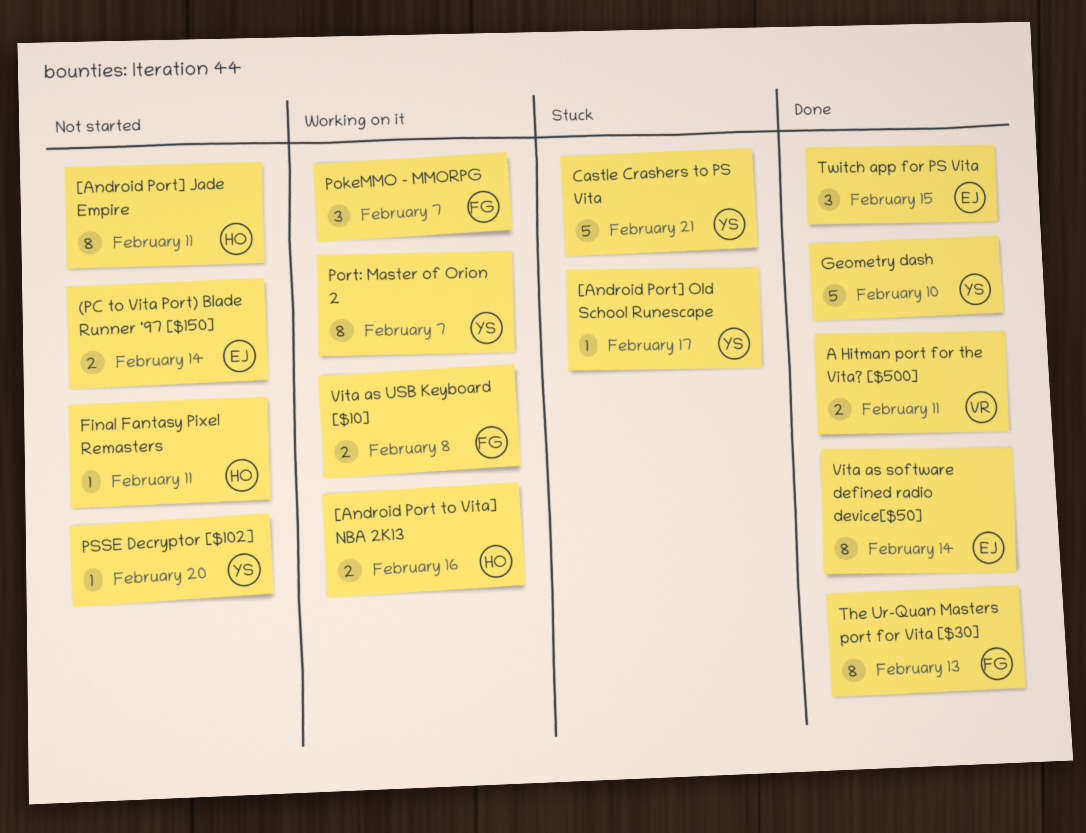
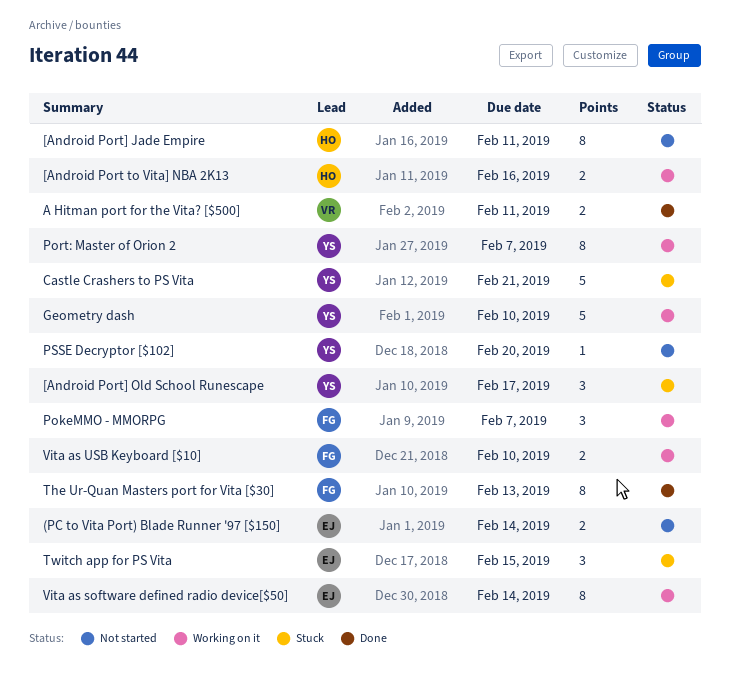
[Android Port] Old School Runescape, estimate: 1 -> 3
Final Fantasy Pixel Remasters: present -> none
Geometry dash, status: Done -> Working on it
Twitch app for PS Vita, status: Done -> Stuck
Vita as software defined radio device[$50], status: Done -> Working on it
Vita as USB Keyboard [$10], due: Feb 8 -> Feb 10

